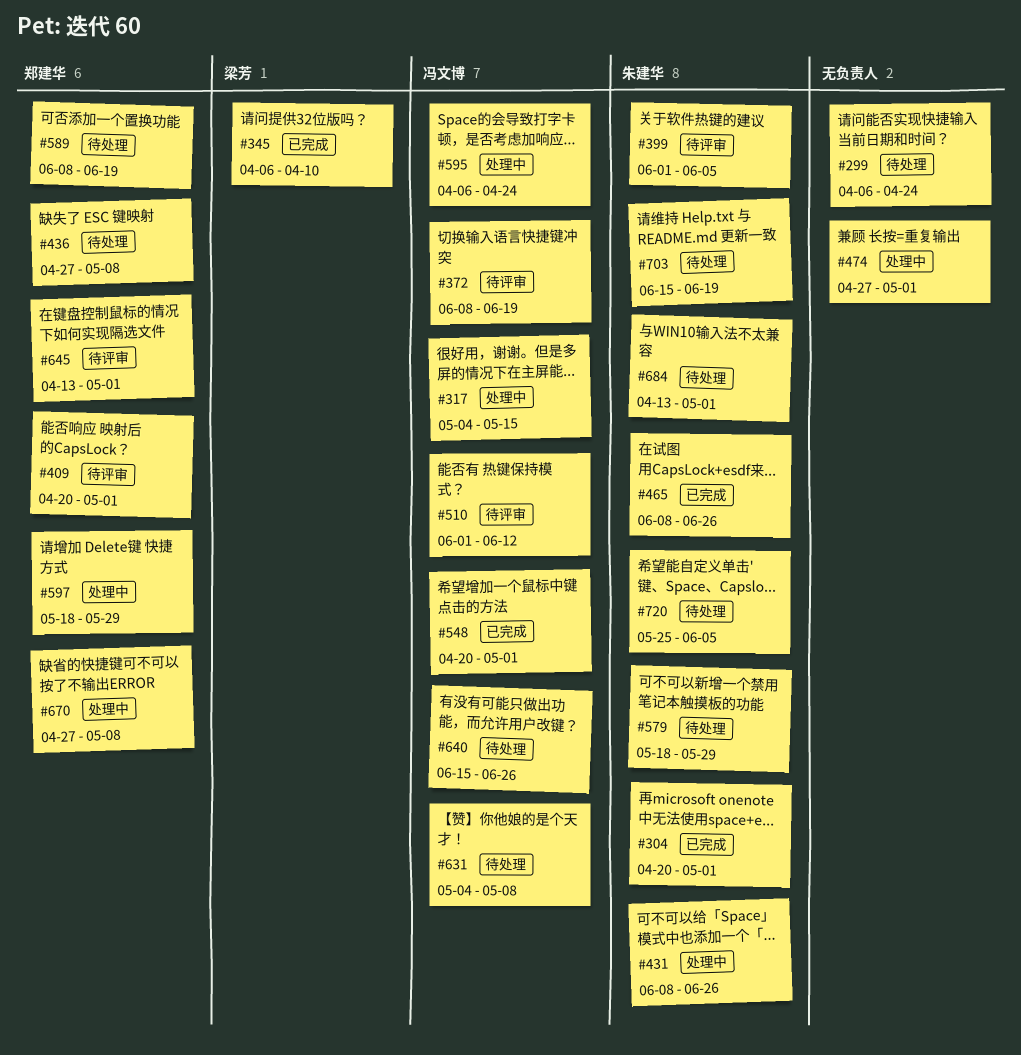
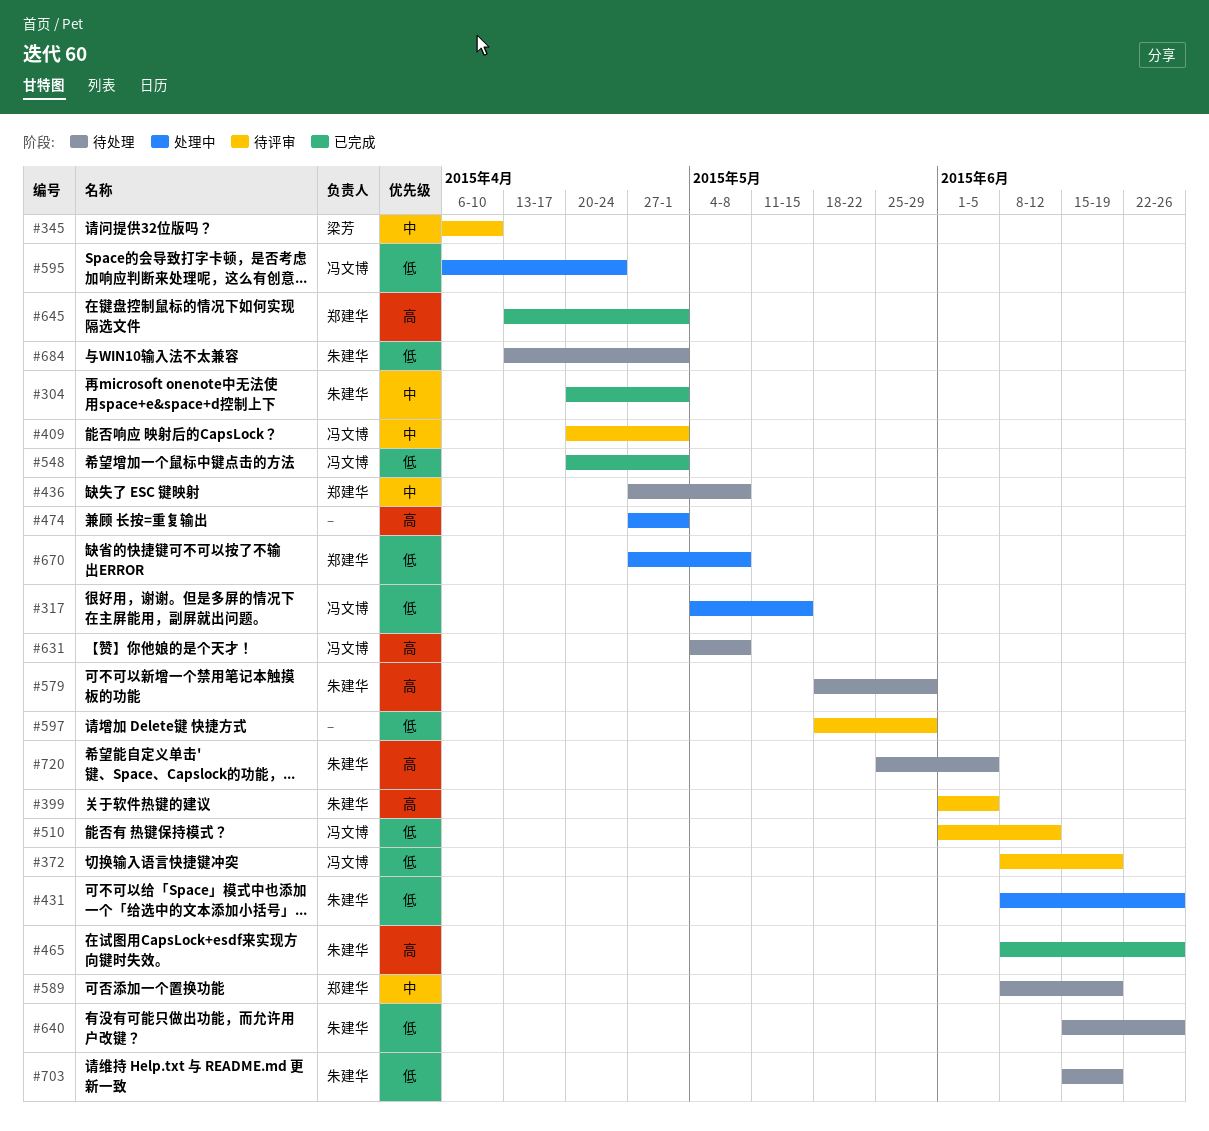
#299: present -> none
#345, status: 已完成 -> 待评审
#409, owner: 郑建华 -> 冯文博
#597, status: 处理中 -> 待评审
#597, owner: 郑建华 -> none
#640, owner: 冯文博 -> 朱建华
#645, status: 待评审 -> 已完成

